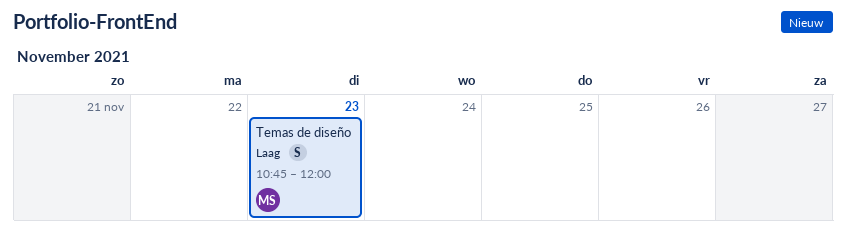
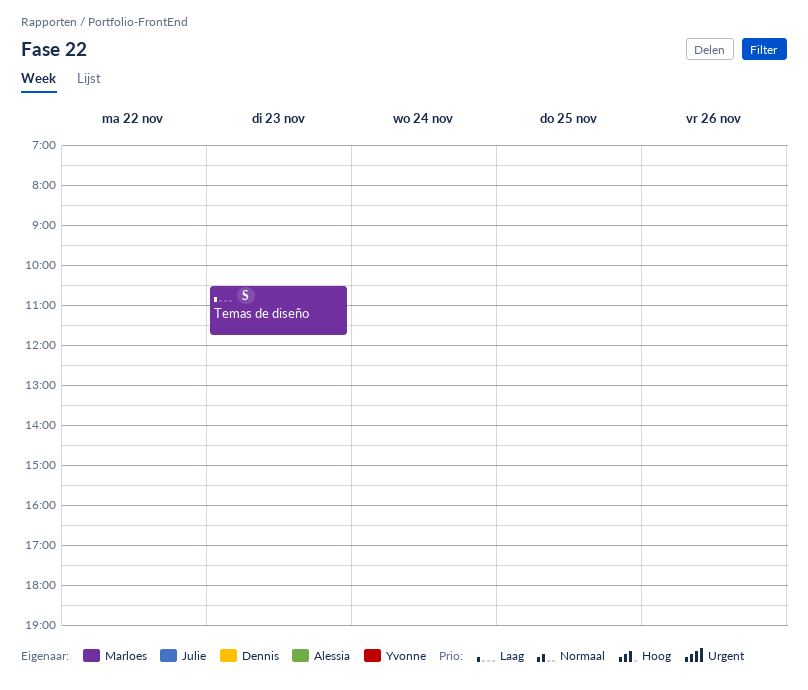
Temas de diseño, begins: 10:45 -> 10:30
Temas de diseño, ends: 12:00 -> 11:45

